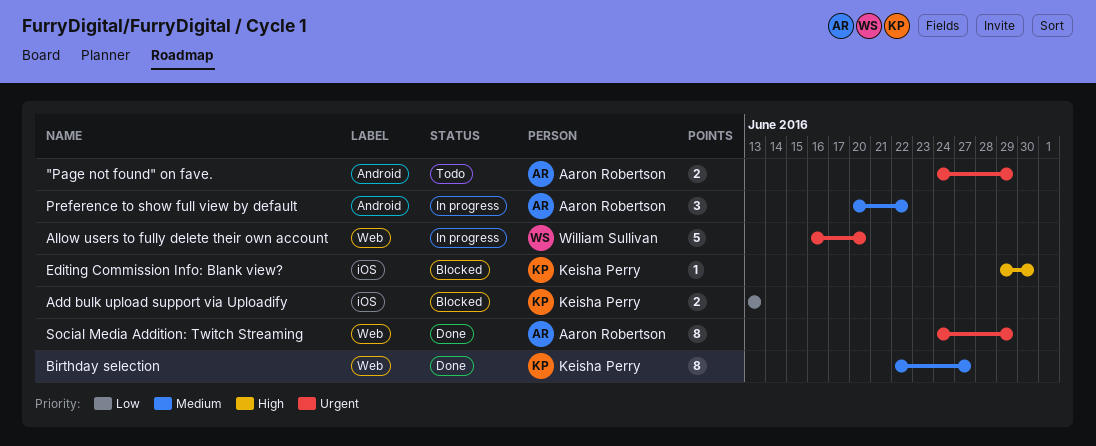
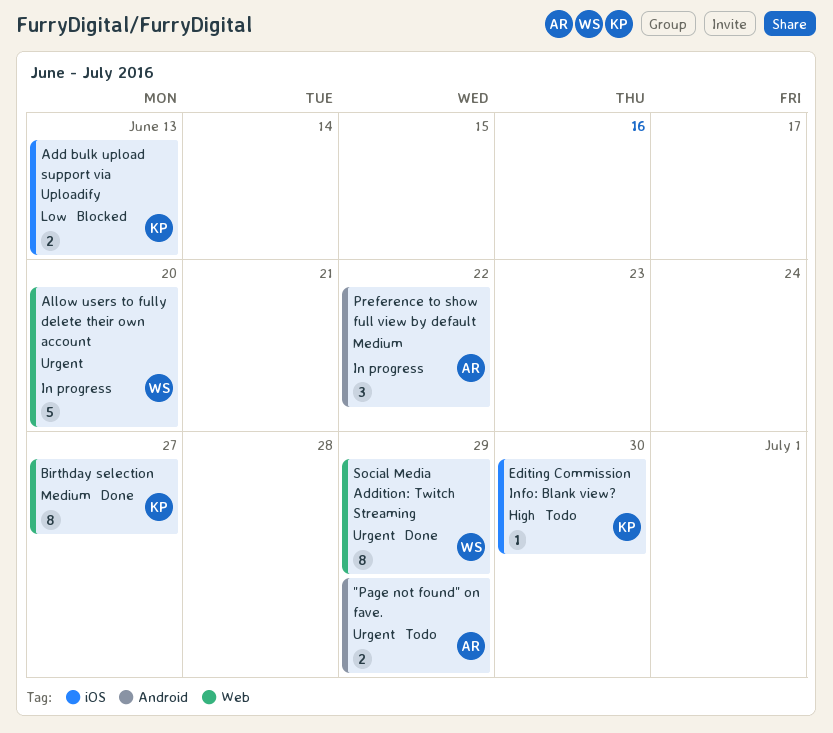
Editing Commission Info: Blank view?, status: Blocked -> Todo
Social Media Addition: Twitch Streaming, owner: Aaron Robertson -> William Sullivan

